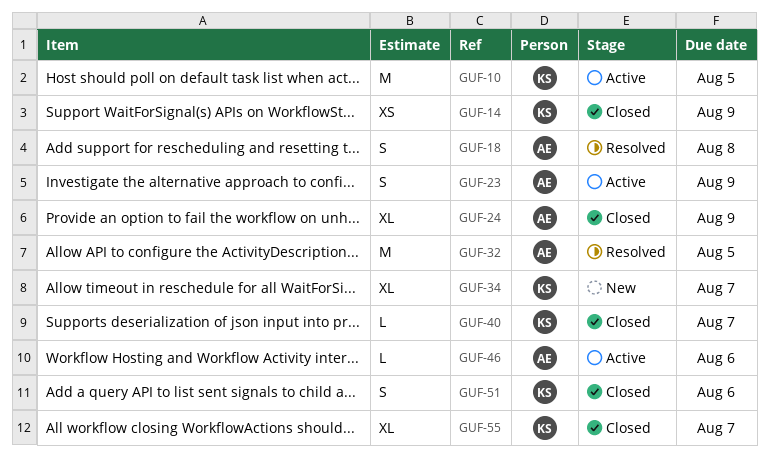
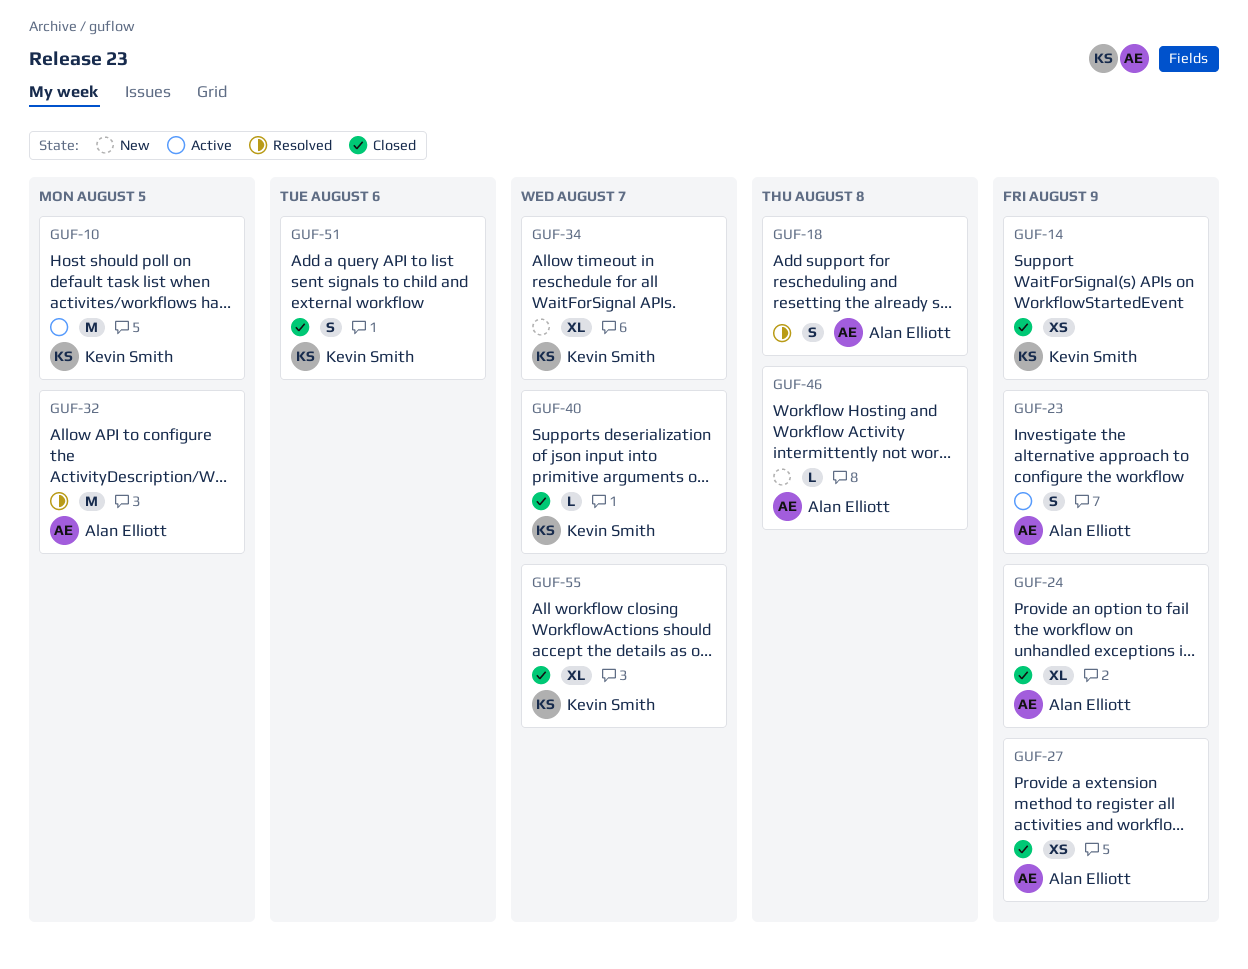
GUF-27: none -> present
GUF-46, status: Active -> New
GUF-46, due: Aug 6 -> Aug 8

